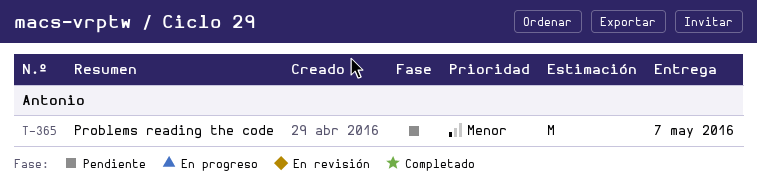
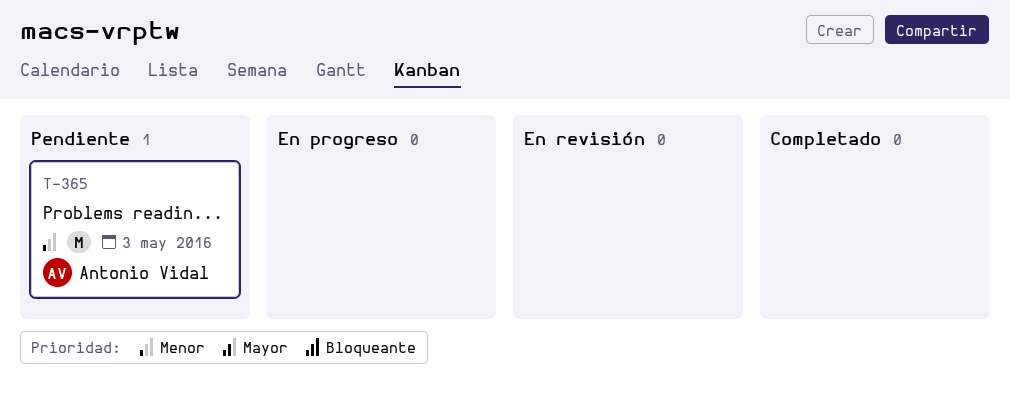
T-365, due: May 7 -> May 3

